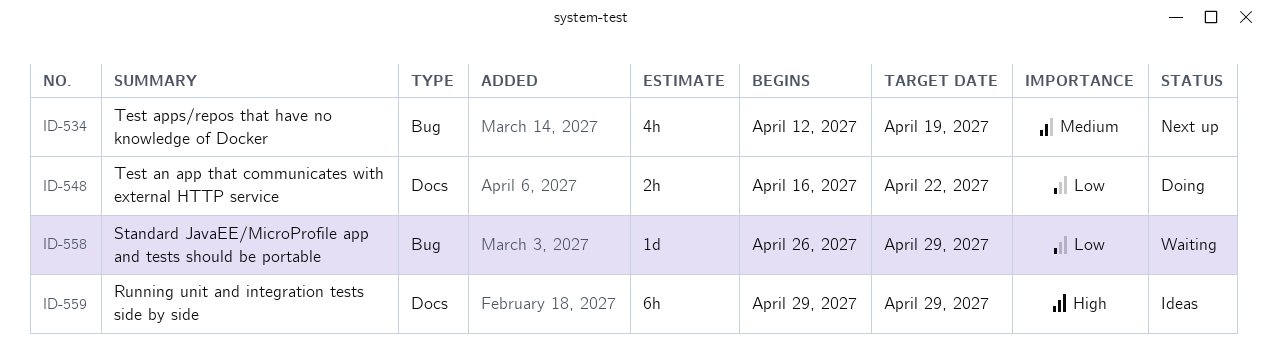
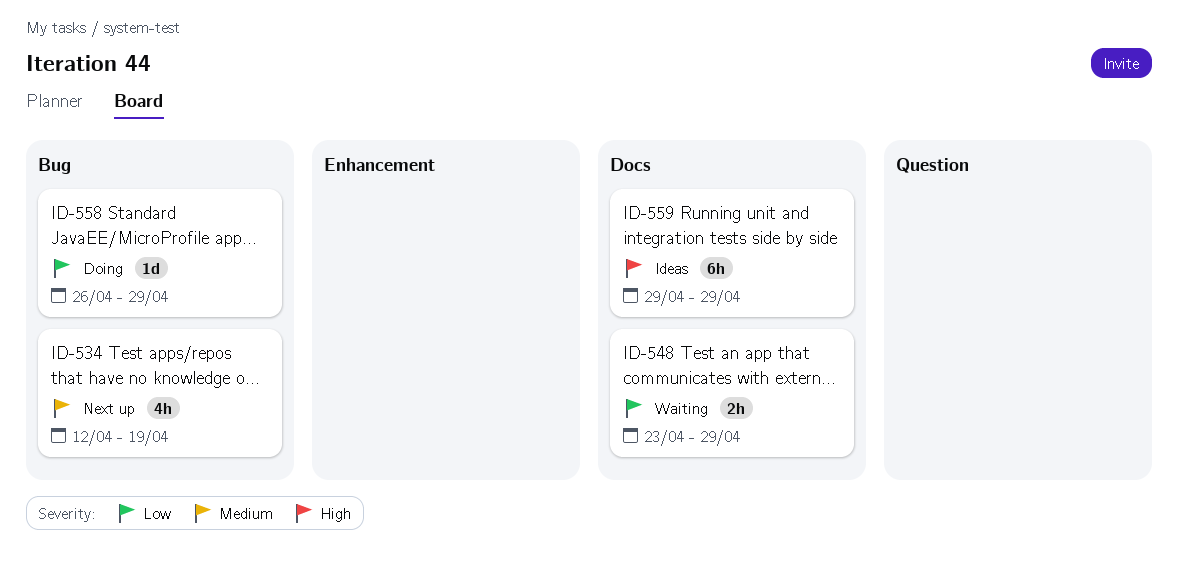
ID-548, status: Doing -> Waiting
ID-548, start: Apr 16 -> Apr 23
ID-548, due: Apr 22 -> Apr 29
ID-558, status: Waiting -> Doing

